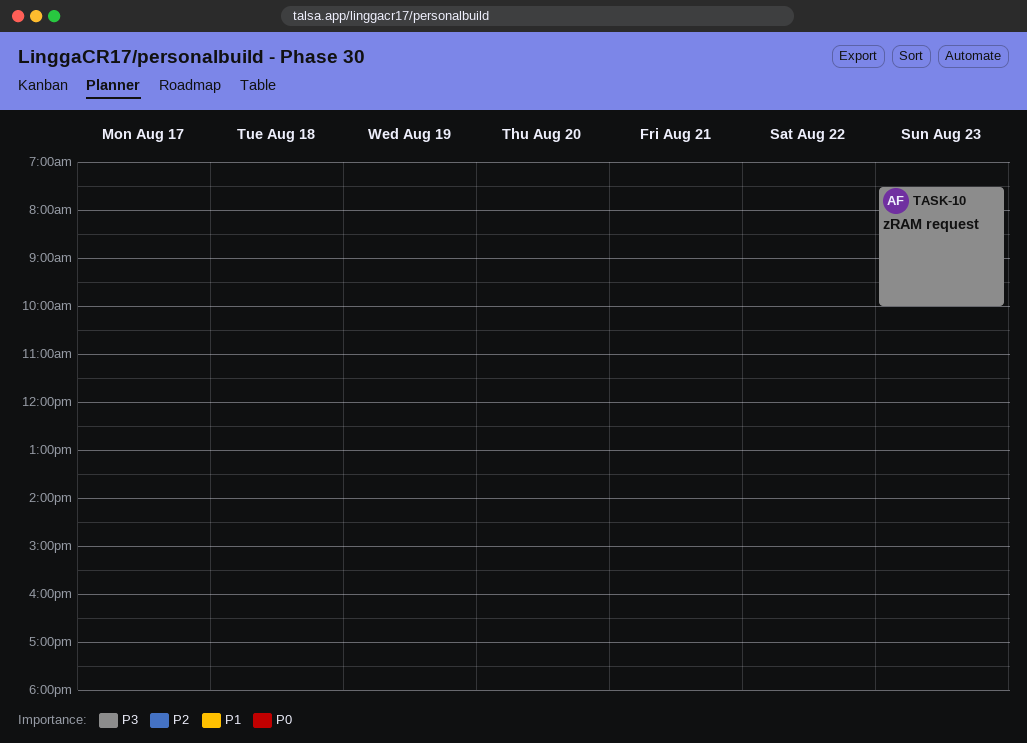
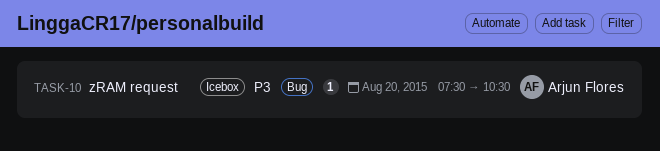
TASK-10, day: Aug 23 -> Aug 20
TASK-10, ends: 10:00 -> 10:30

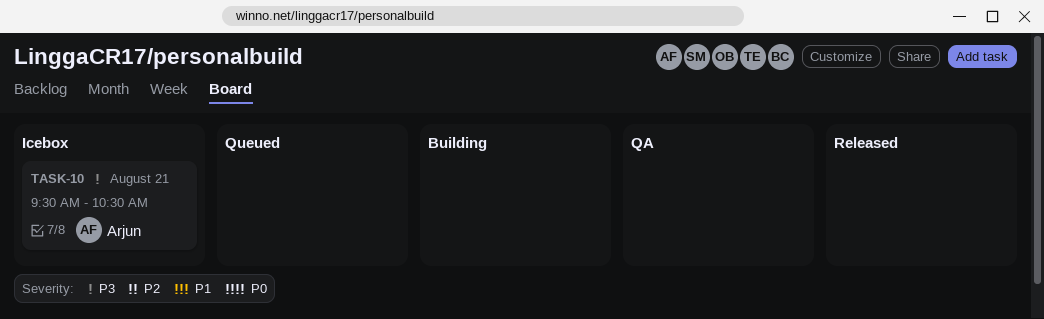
TASK-10, day: Aug 20 -> Aug 21
TASK-10, begins: 07:30 -> 09:30

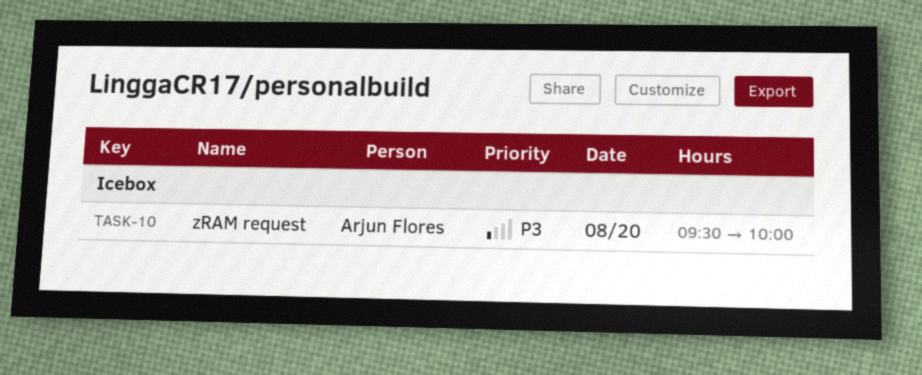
TASK-10, day: Aug 21 -> Aug 20
TASK-10, ends: 10:30 -> 10:00

